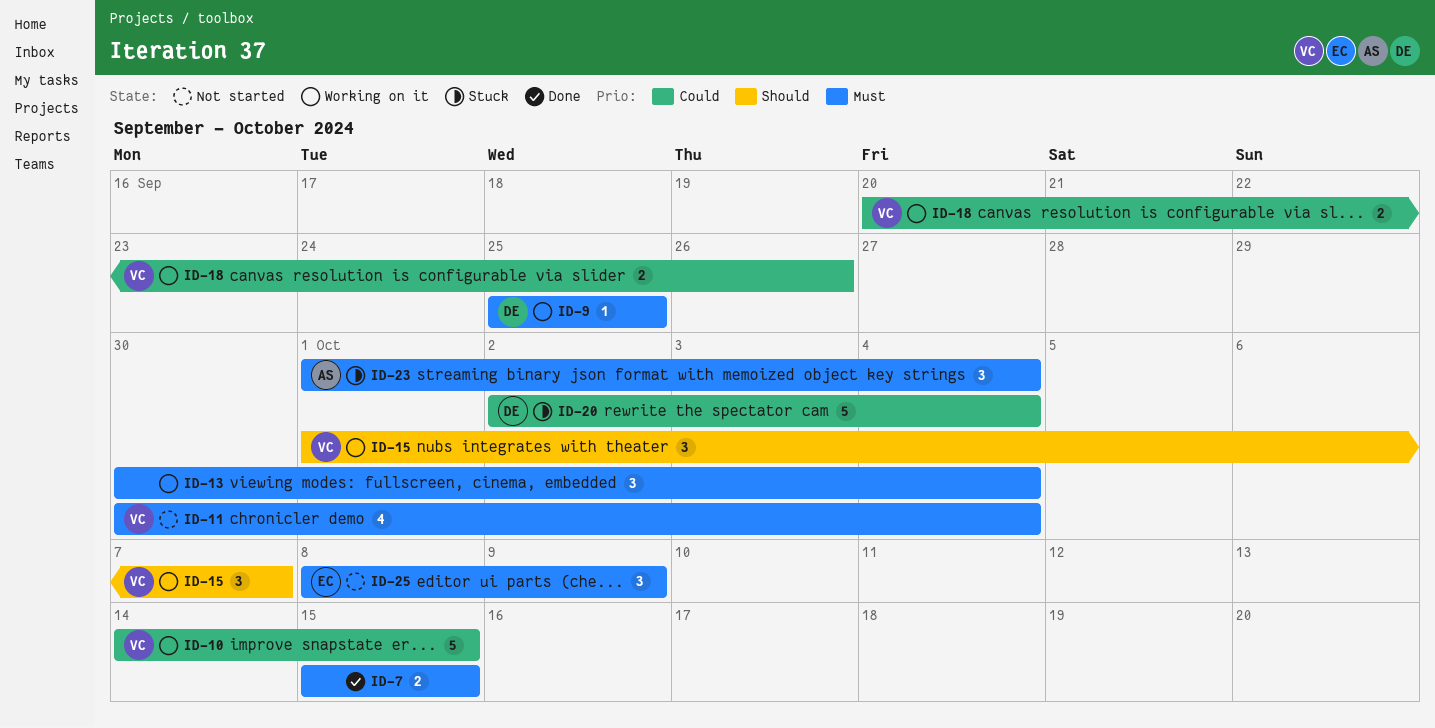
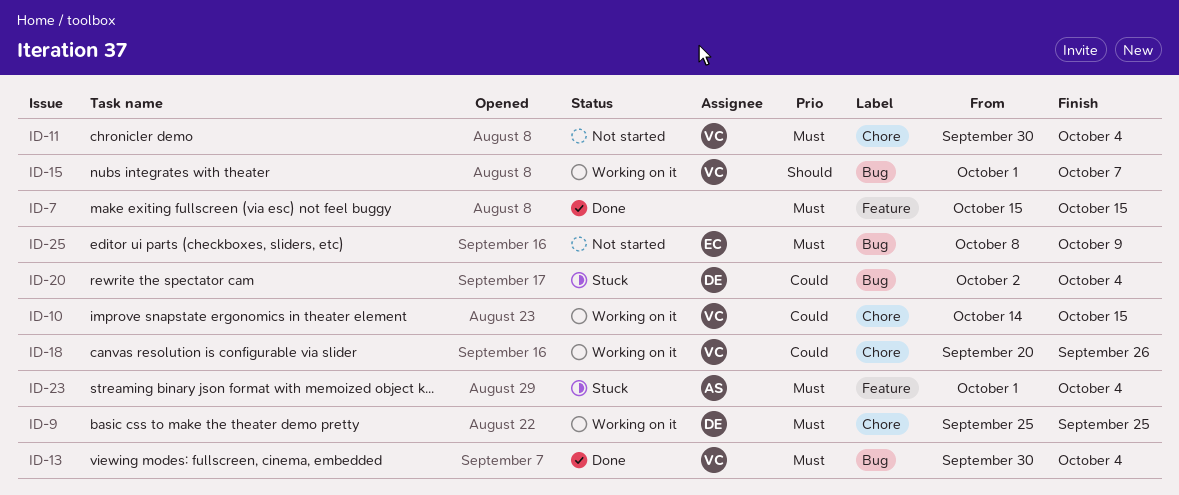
ID-13, status: Working on it -> Done
ID-13, owner: none -> VC

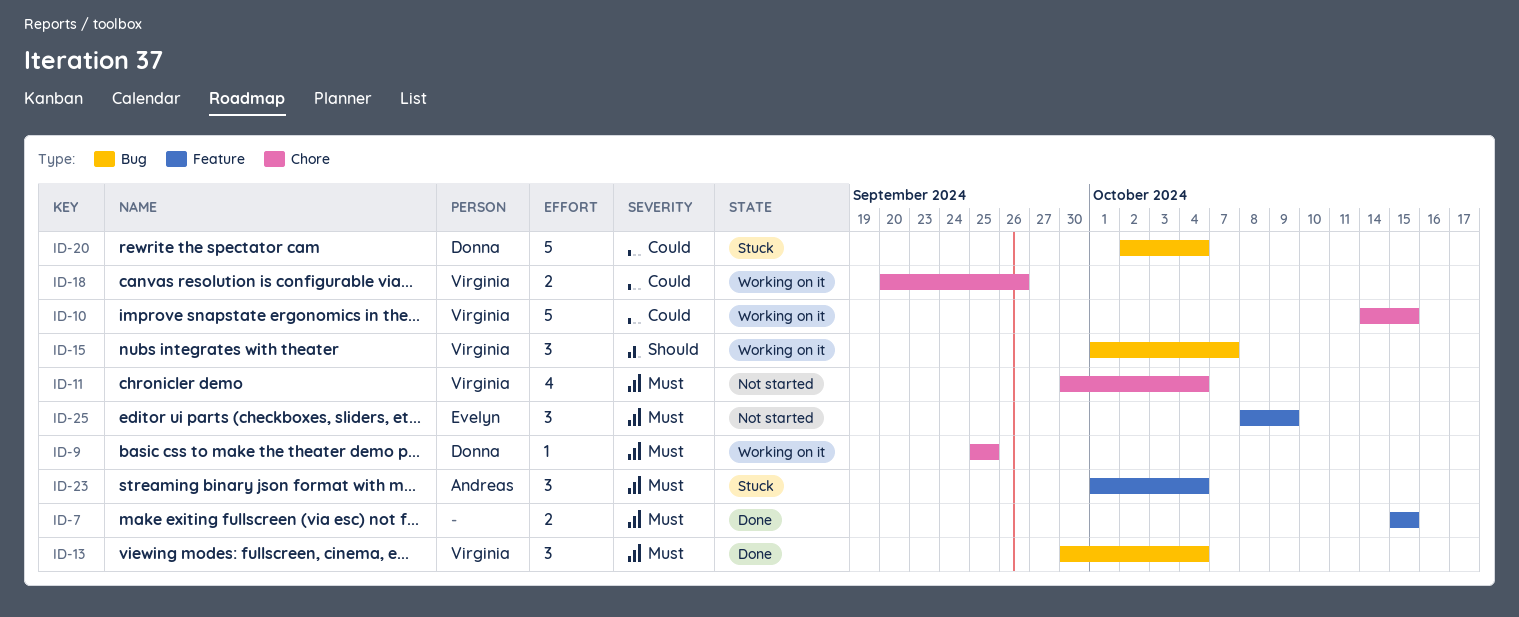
ID-25, label: Bug -> Feature

